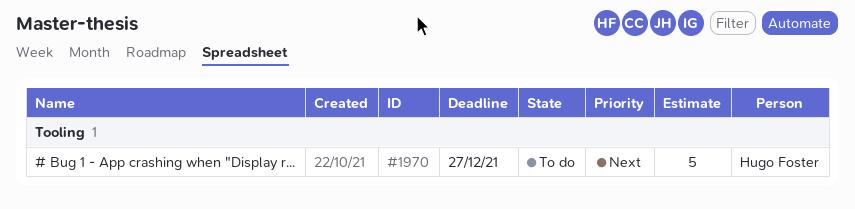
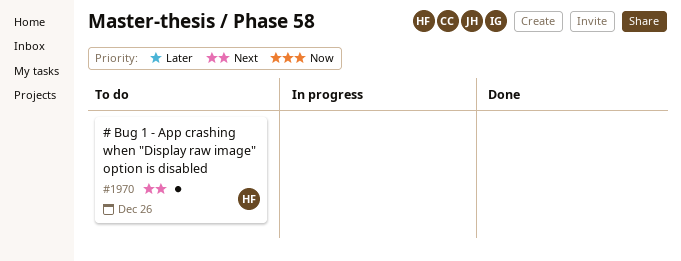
#1970, estimate: 5 -> 1
#1970, due: Dec 27 -> Dec 26

